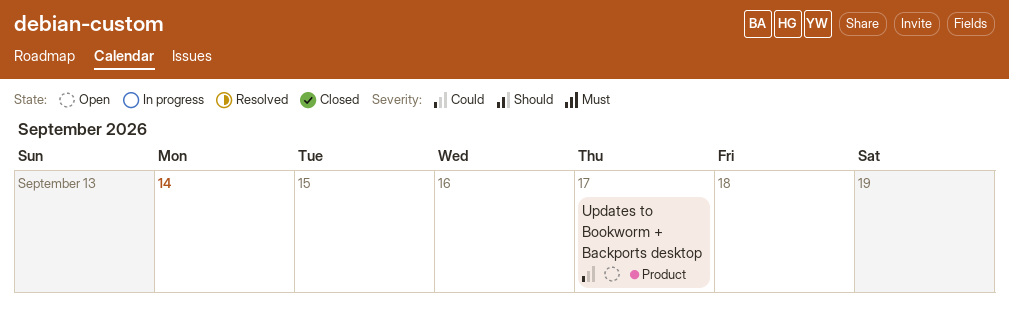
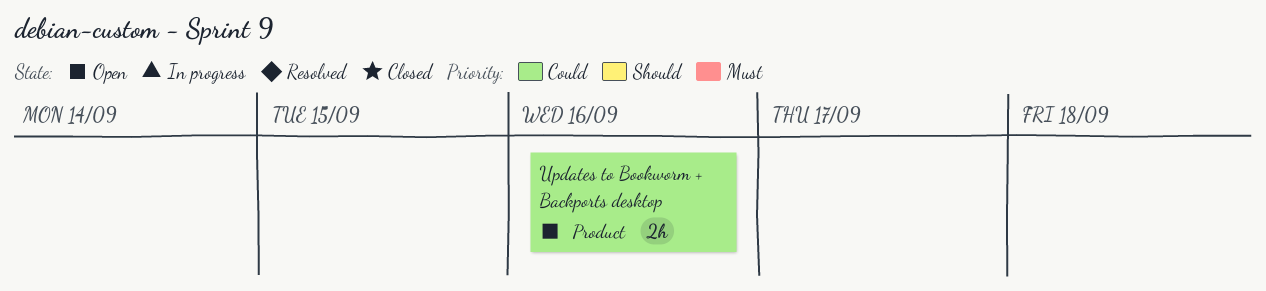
Updates to Bookworm + Backports desktop, due: Sep 17 -> Sep 16

